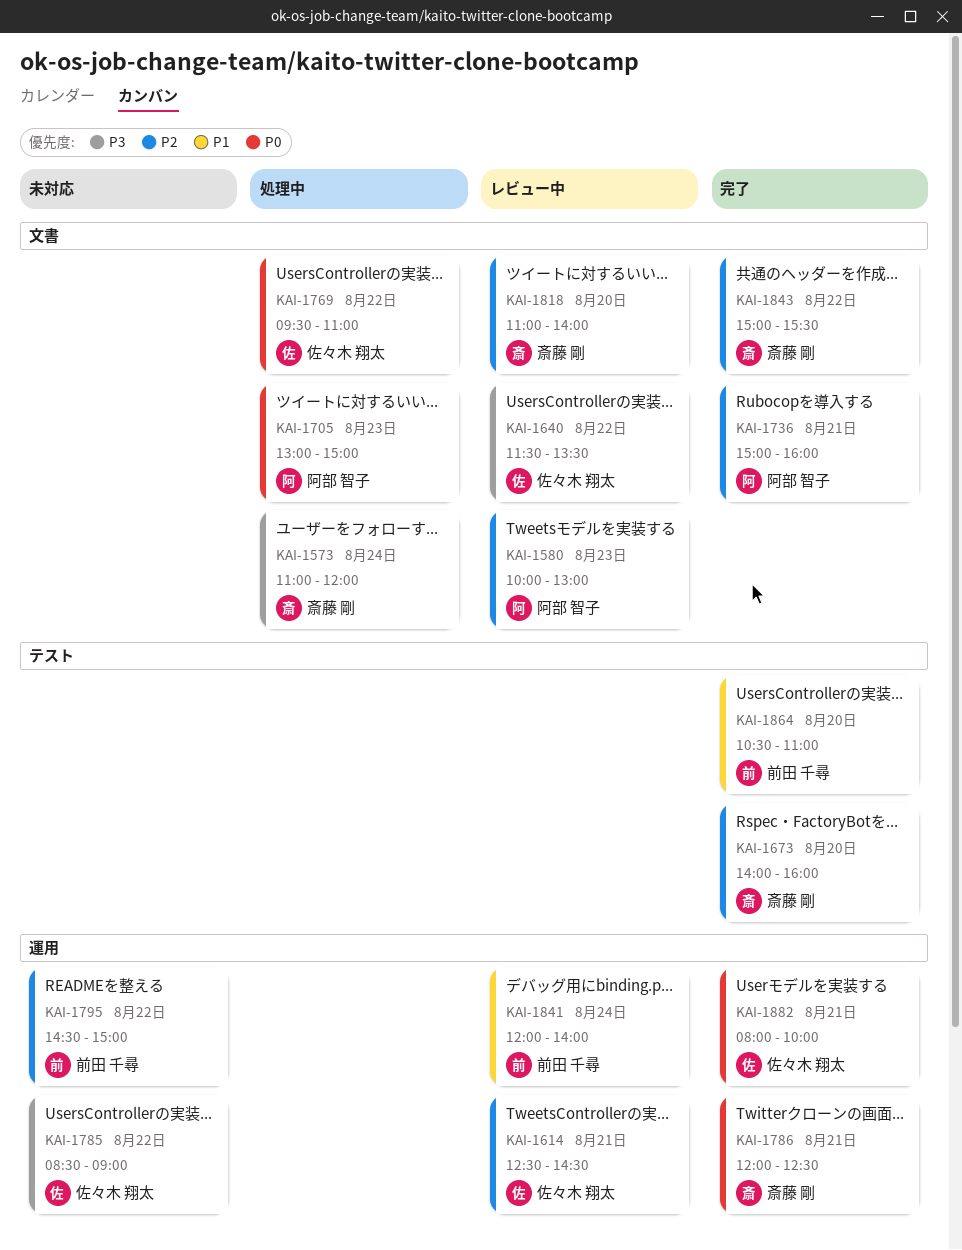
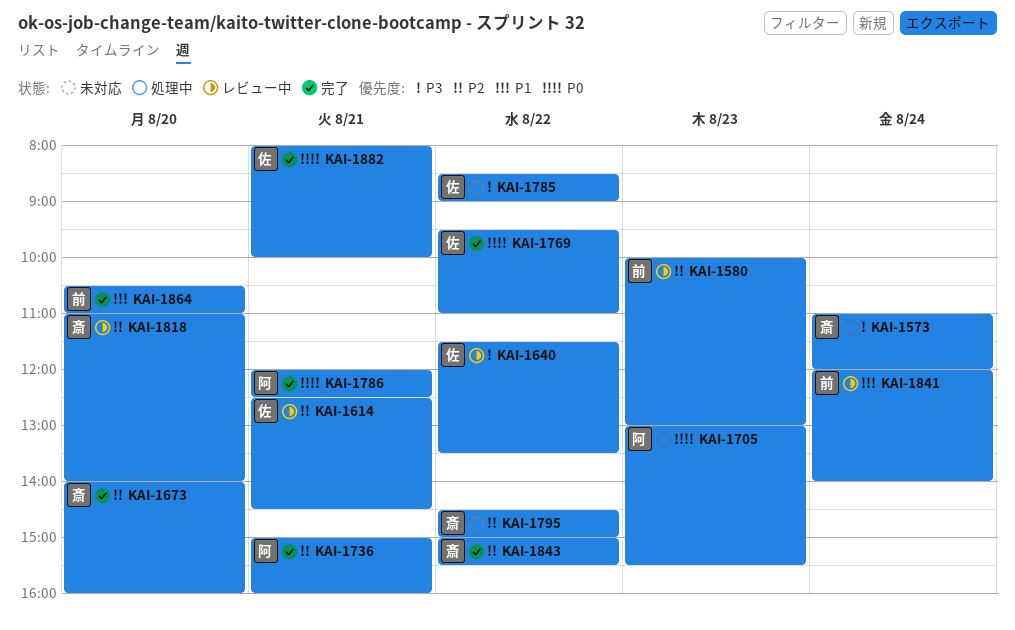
KAI-1580, owner: 阿部 智子 -> 前田 千尋
KAI-1705, ends: 15:00 -> 15:30
KAI-1769, status: 処理中 -> 完了
KAI-1786, owner: 斎藤 剛 -> 阿部 智子
KAI-1795, owner: 前田 千尋 -> 斎藤 剛

